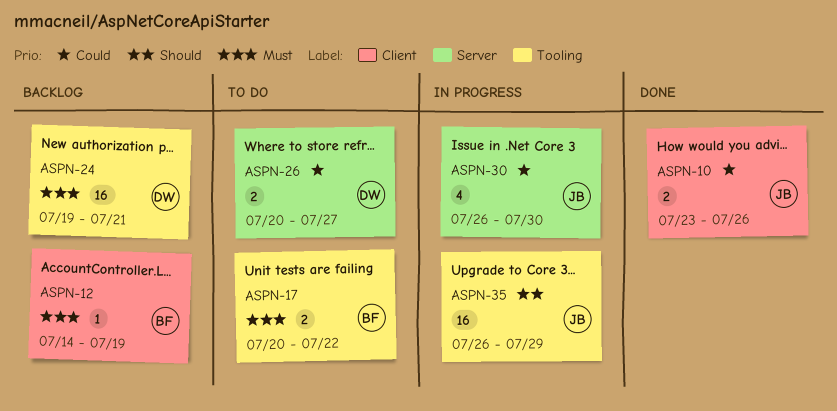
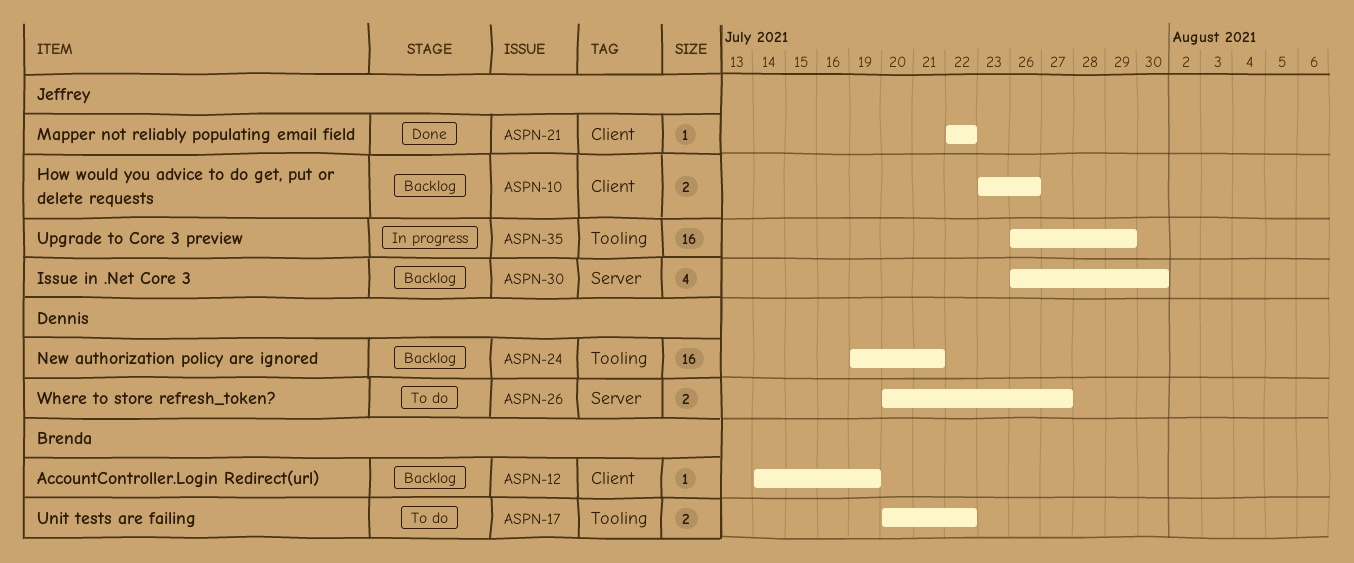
ASPN-10, status: Done -> Backlog
ASPN-21: none -> present
ASPN-30, status: In progress -> Backlog

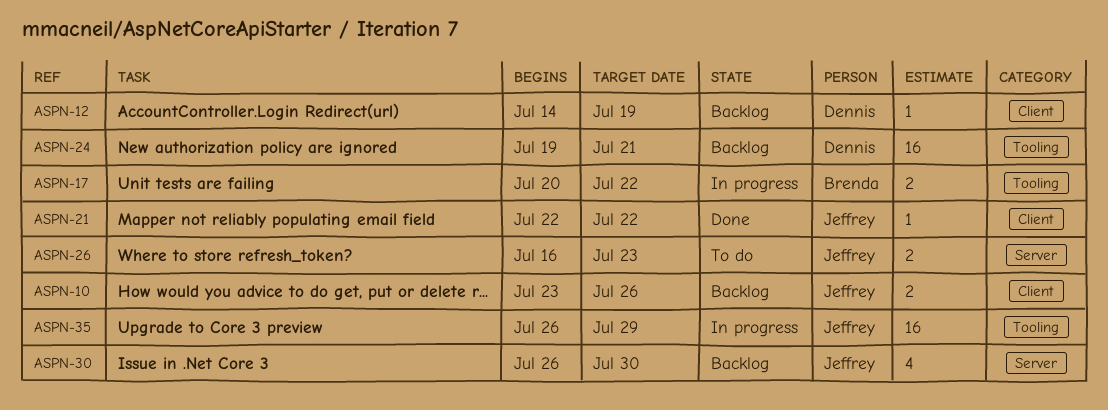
ASPN-12, owner: Brenda -> Dennis
ASPN-17, status: To do -> In progress
ASPN-26, owner: Dennis -> Jeffrey
ASPN-26, start: Jul 20 -> Jul 16
ASPN-26, due: Jul 27 -> Jul 23

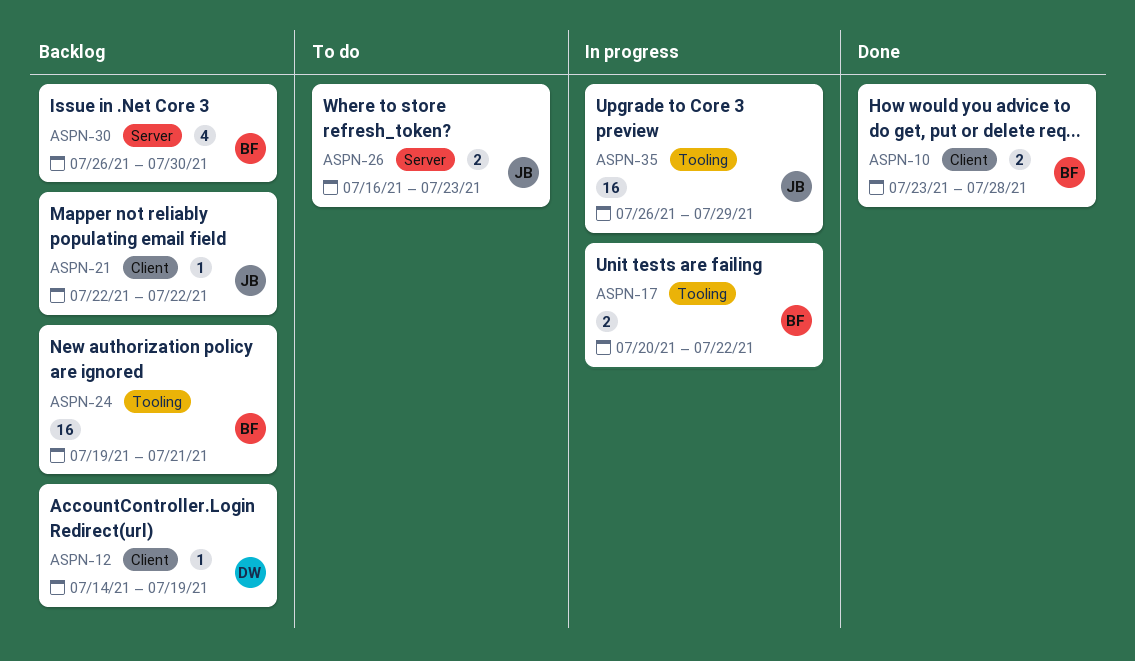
ASPN-10, status: Backlog -> Done
ASPN-10, owner: Jeffrey -> Brenda
ASPN-10, due: Jul 26 -> Jul 28
ASPN-21, status: Done -> Backlog
ASPN-24, owner: Dennis -> Brenda
ASPN-30, owner: Jeffrey -> Brenda

